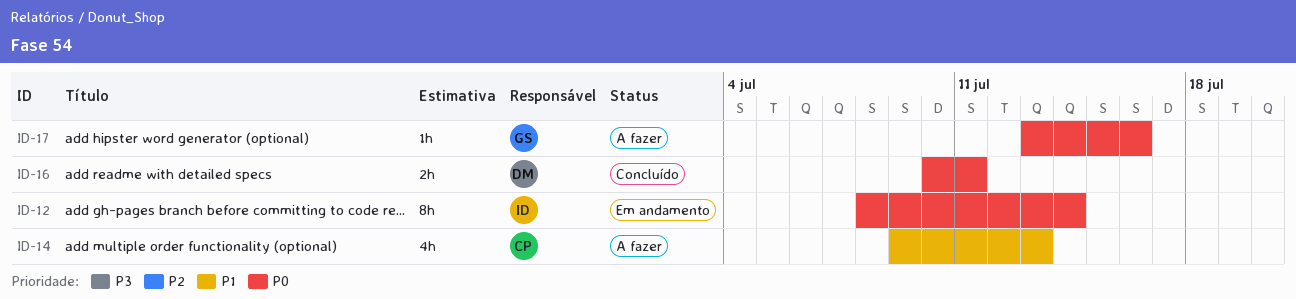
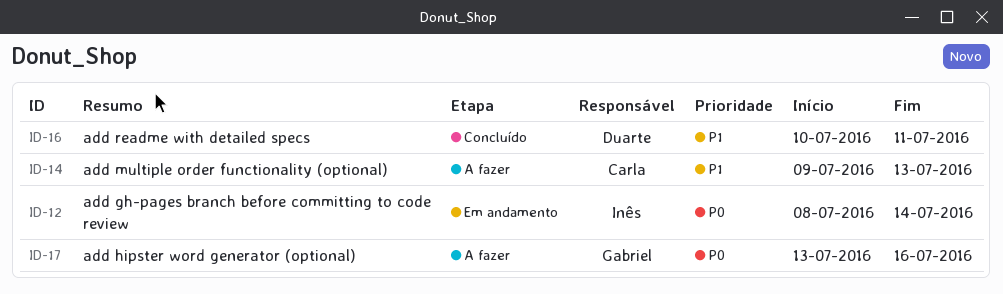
ID-16, priority: P0 -> P1

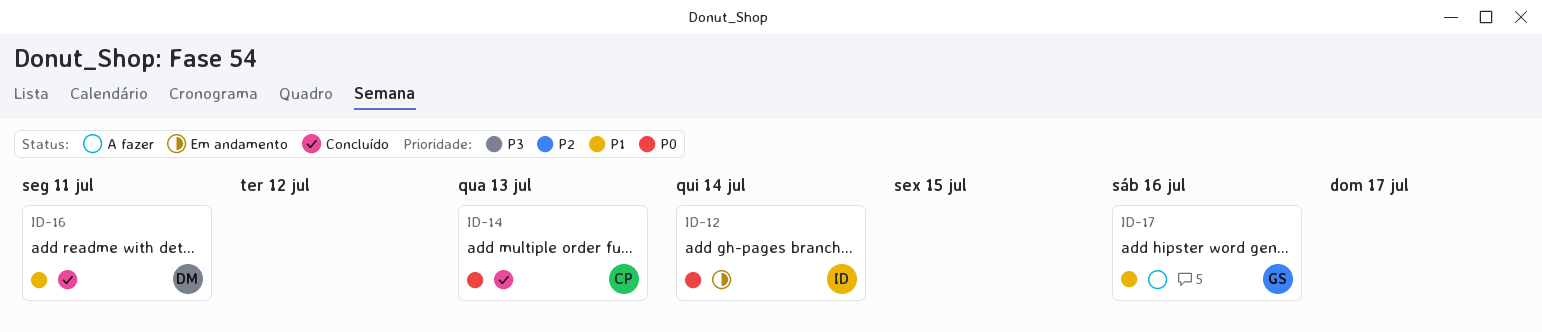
ID-14, status: A fazer -> Concluído
ID-14, priority: P1 -> P0
ID-17, priority: P0 -> P1

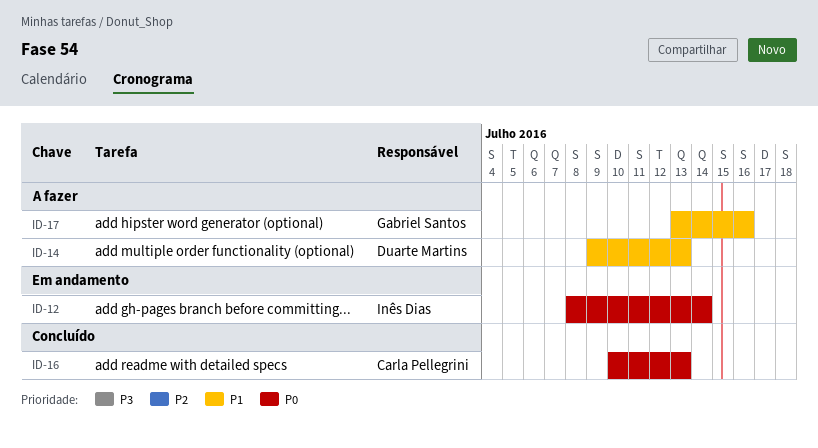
ID-14, status: Concluído -> A fazer
ID-14, owner: Carla Pellegrini -> Duarte Martins
ID-14, priority: P0 -> P1
ID-16, owner: Duarte Martins -> Carla Pellegrini
ID-16, priority: P1 -> P0
ID-16, due: Jul 11 -> Jul 13

